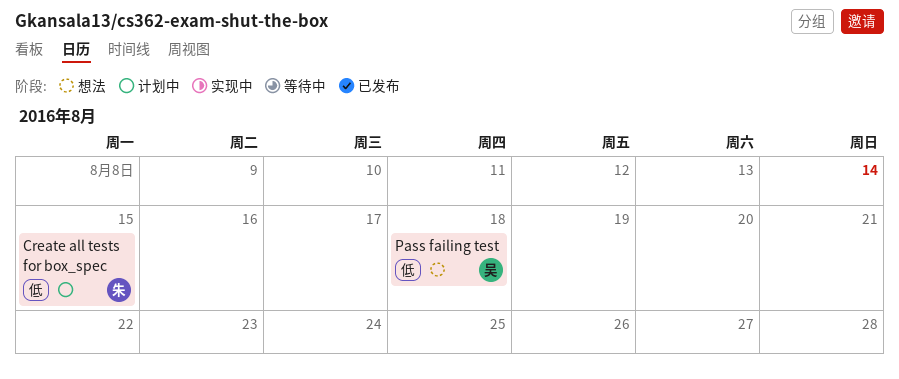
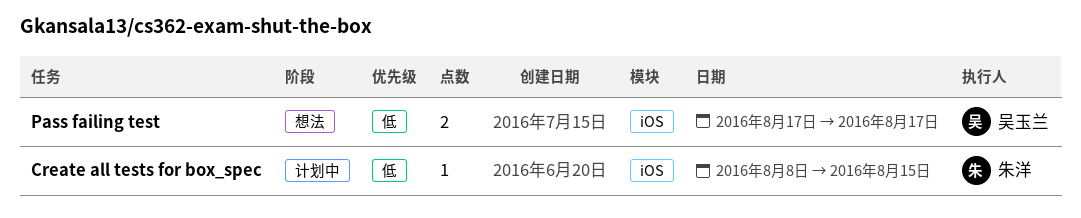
Pass failing test, due: Aug 18 -> Aug 17

